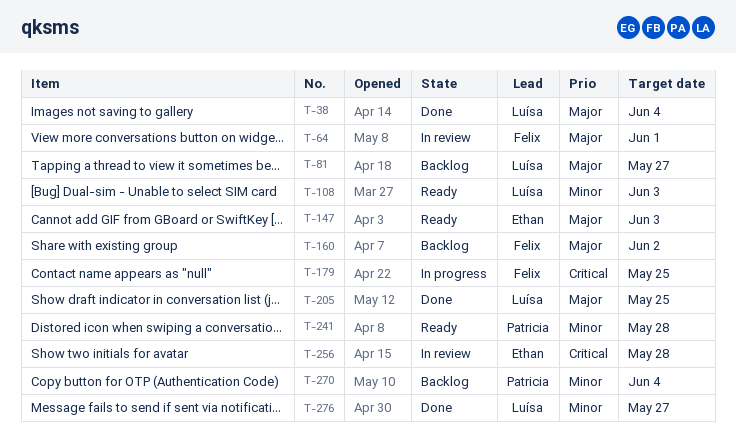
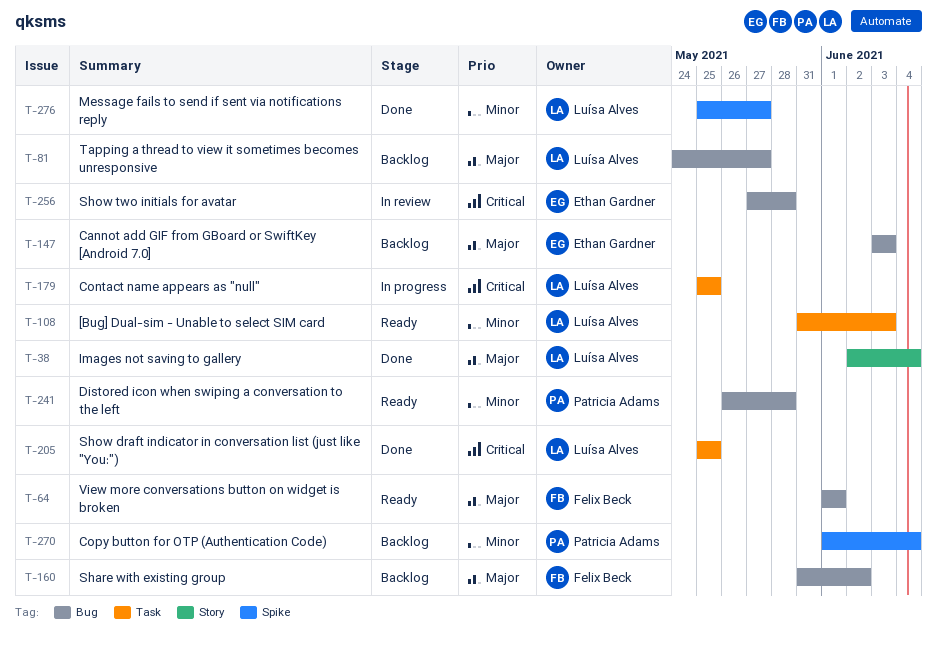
T-64, status: In review -> Ready
T-147, status: Ready -> Backlog
T-179, owner: Felix Beck -> Luísa Alves
T-205, priority: Major -> Critical

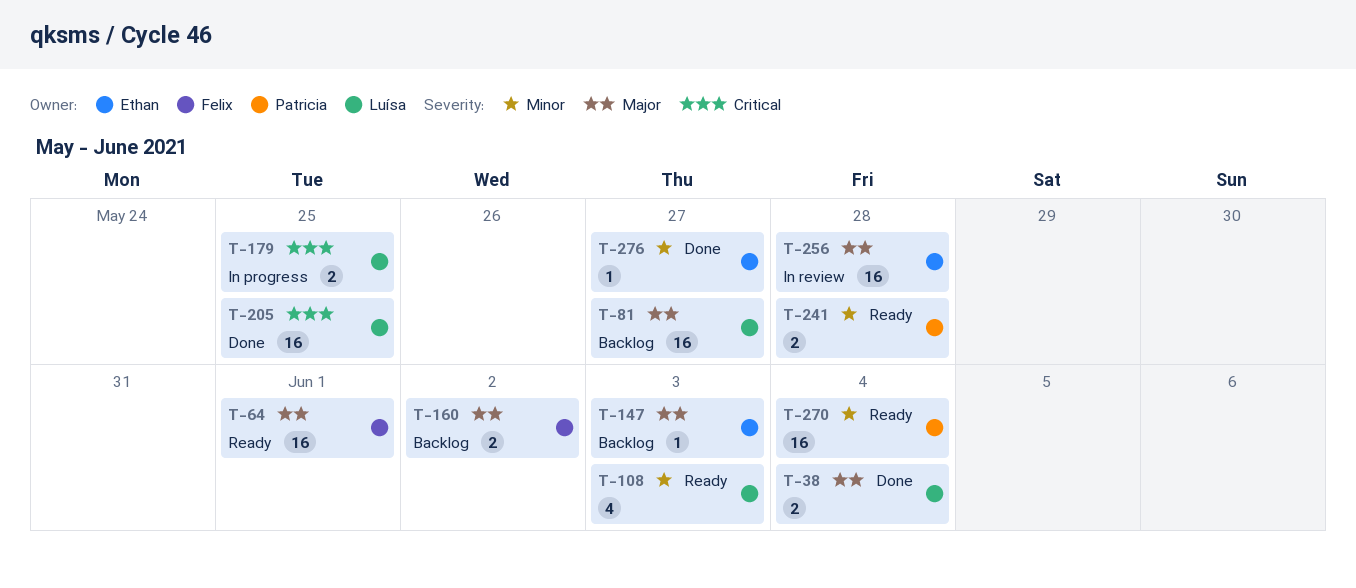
T-256, priority: Critical -> Major
T-270, status: Backlog -> Ready
T-276, owner: Luísa Alves -> Ethan Gardner

